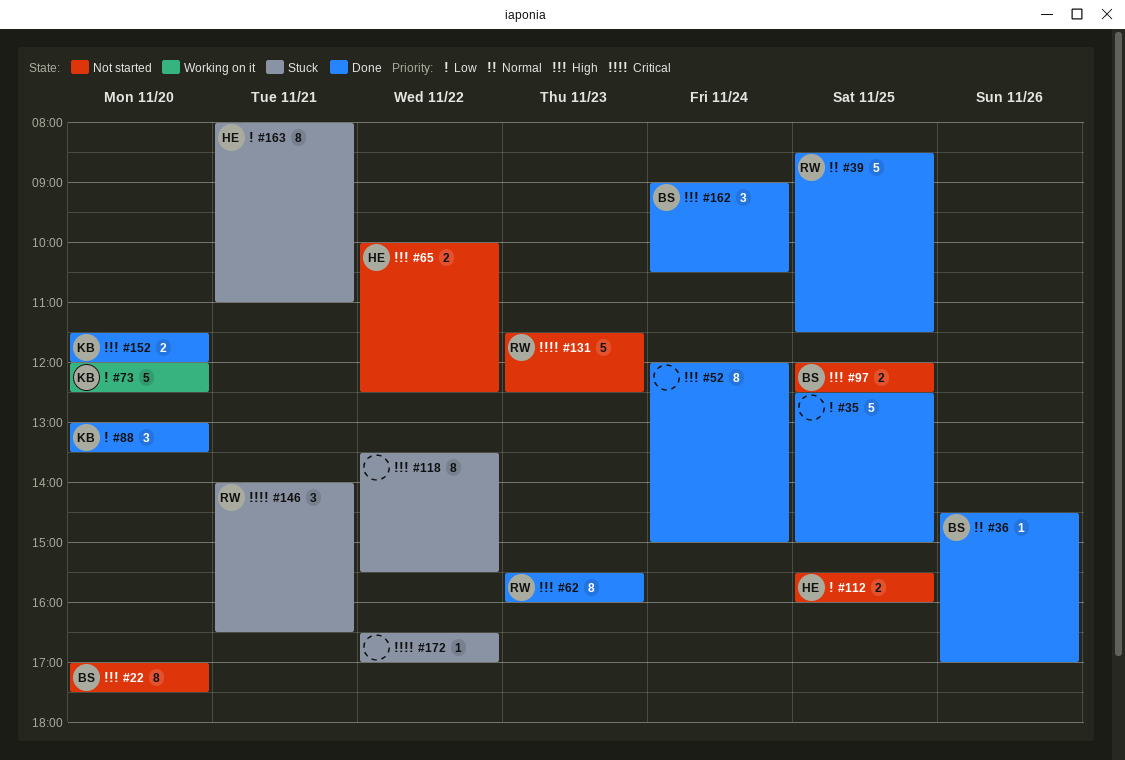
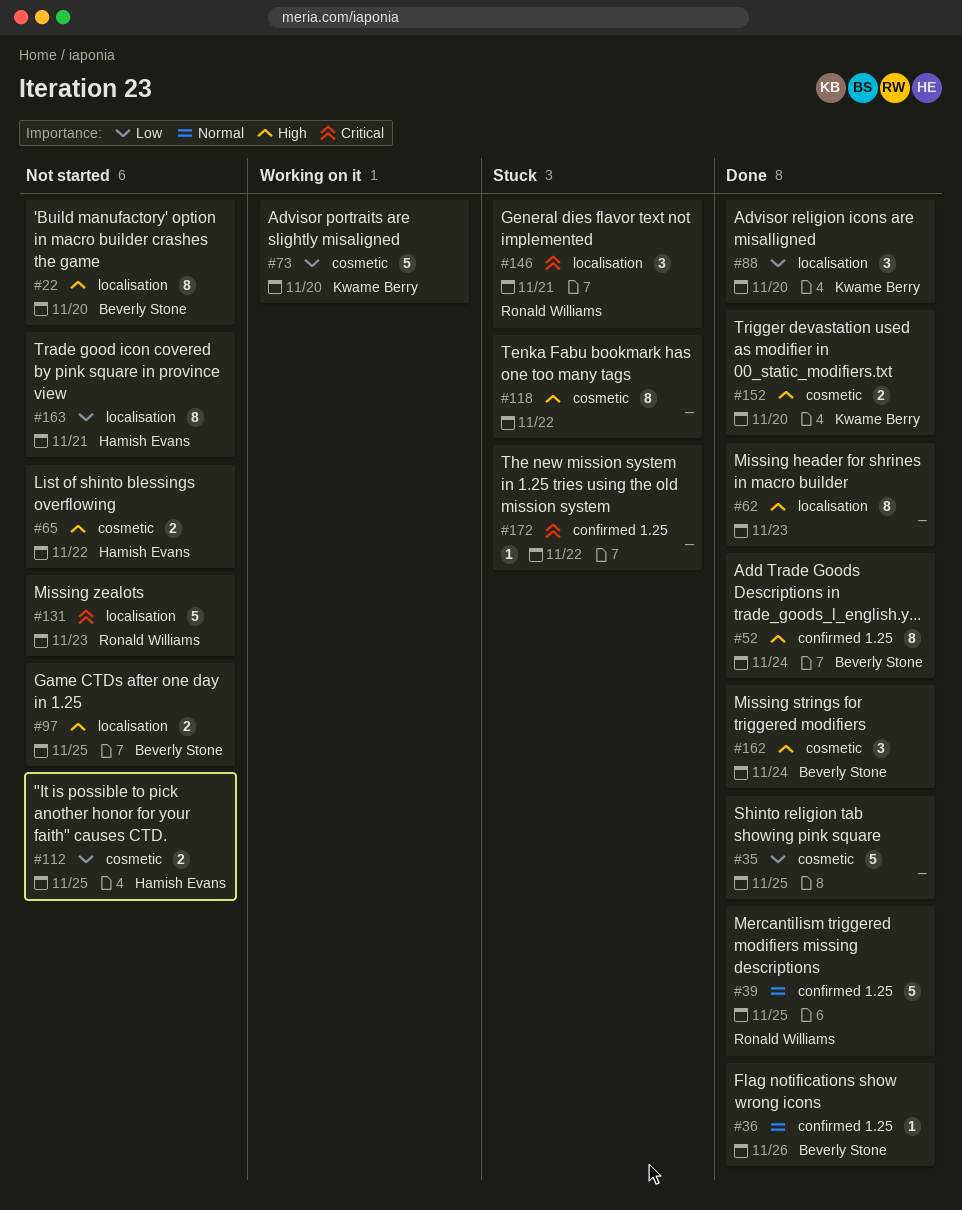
#52, owner: none -> Beverly Stone
#62, owner: Ronald Williams -> none
#163, status: Stuck -> Not started

